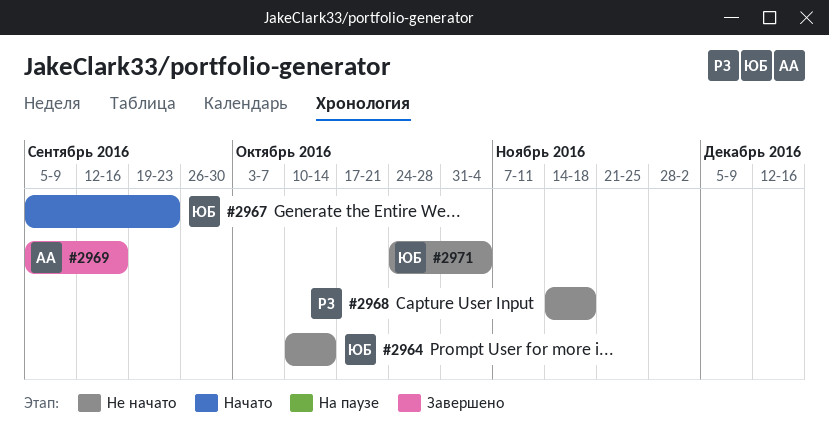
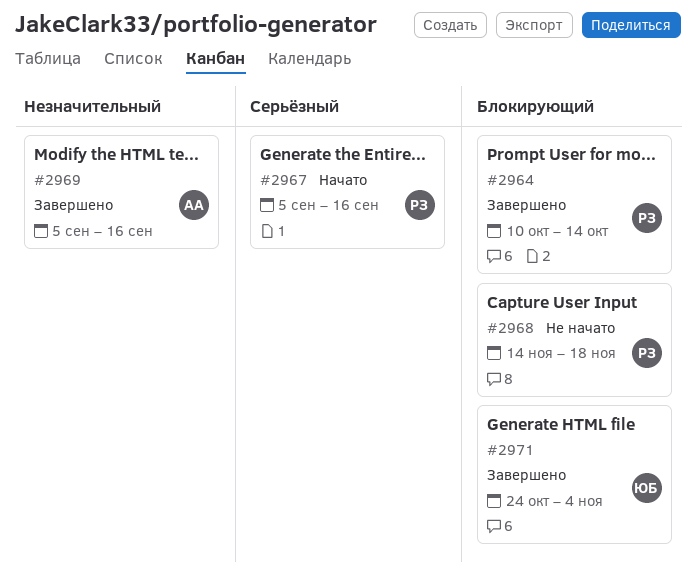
#2964, status: Не начато -> Завершено
#2964, owner: ЮБ -> РЗ
#2967, owner: ЮБ -> РЗ
#2967, due: Sep 23 -> Sep 16
#2971, status: Не начато -> Завершено

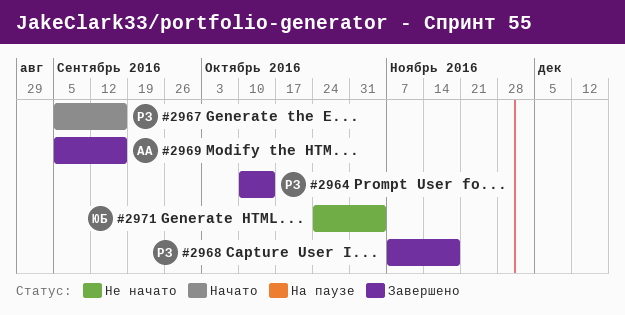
#2968, status: Не начато -> Завершено
#2968, start: Nov 14 -> Nov 7
#2971, status: Завершено -> Не начато

